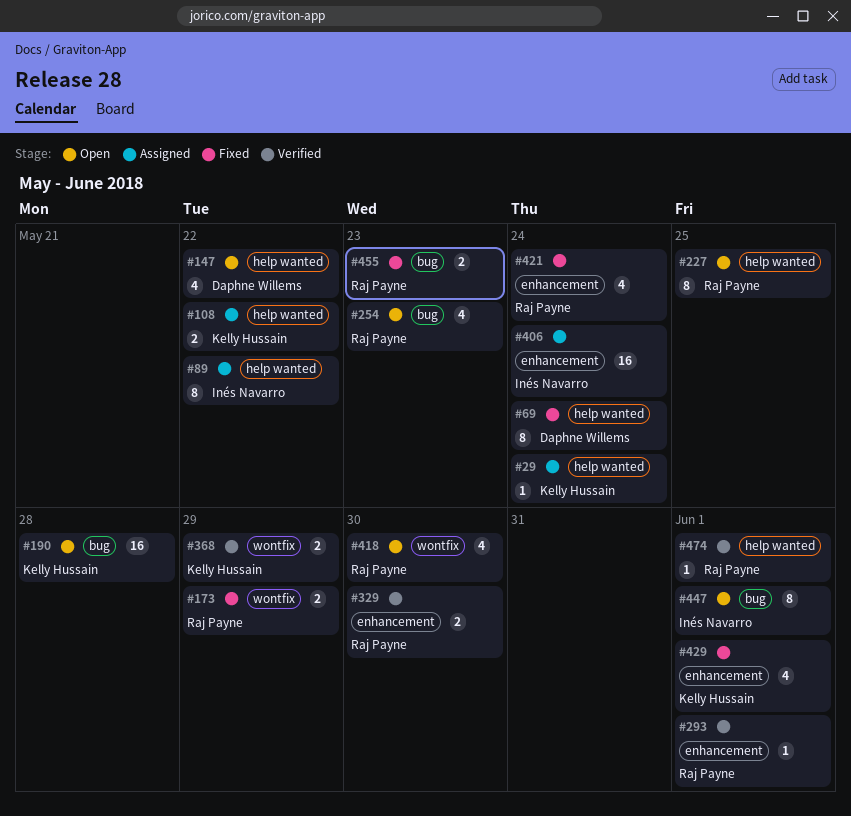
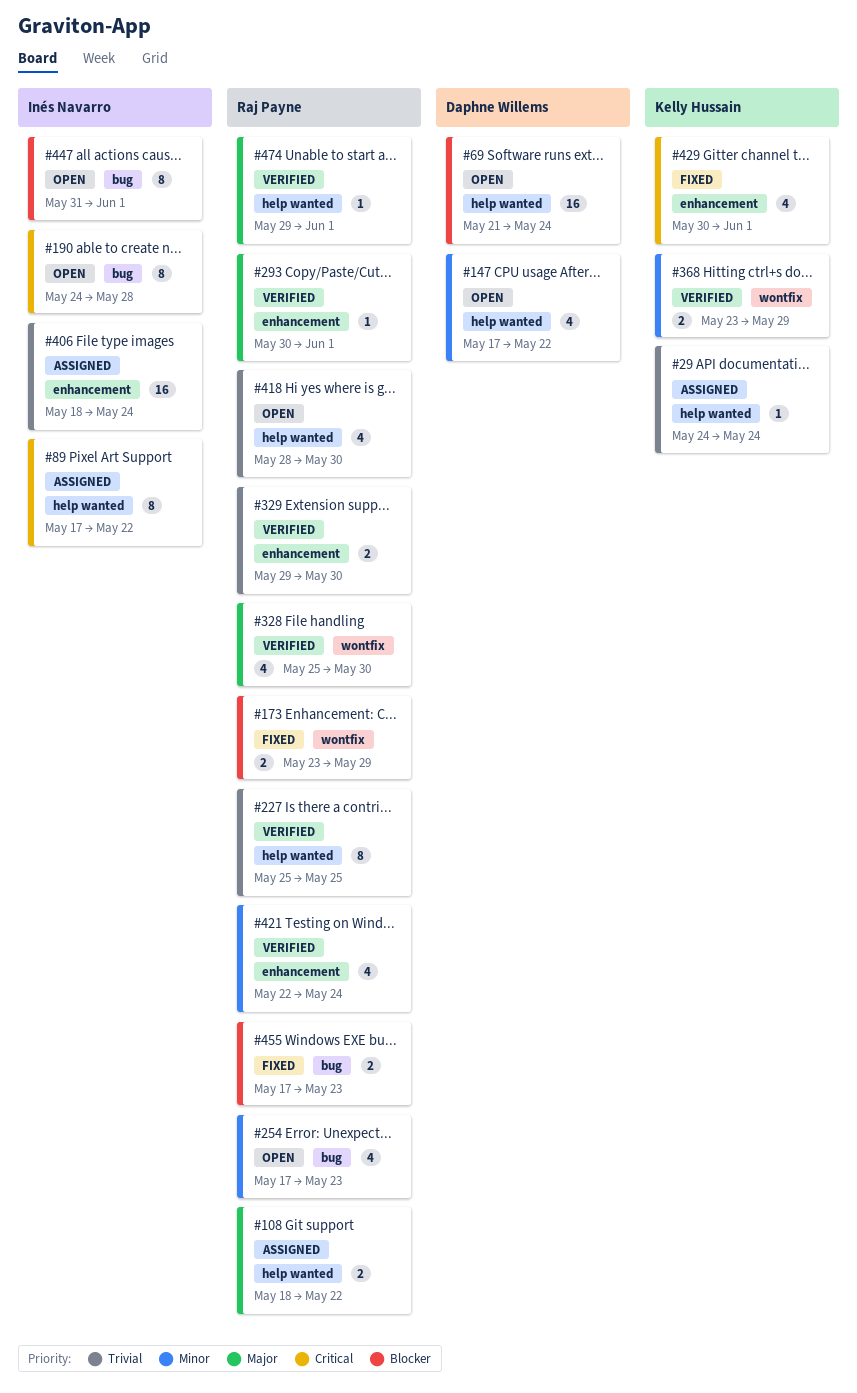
#69, status: Fixed -> Open
#69, estimate: 8 -> 16
#108, owner: Kelly Hussain -> Raj Payne
#190, owner: Kelly Hussain -> Inés Navarro
#190, estimate: 16 -> 8
#227, status: Open -> Verified
#328: none -> present
#418, label: wontfix -> help wanted
#421, status: Fixed -> Verified

